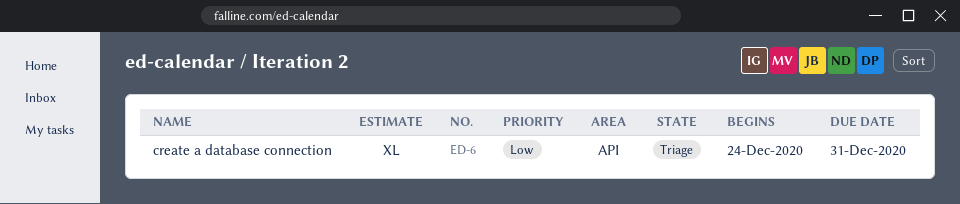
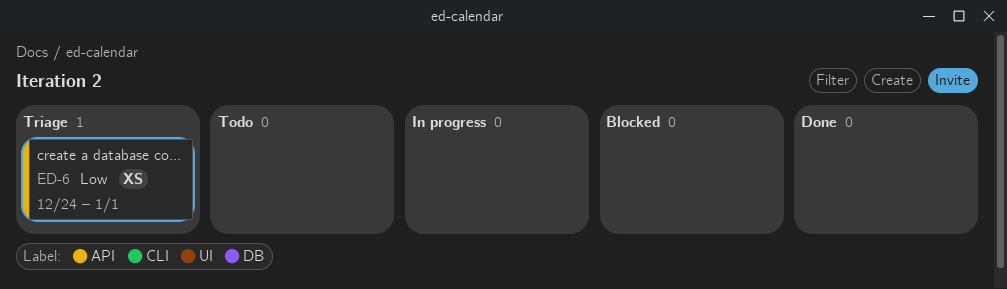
ED-6, estimate: XL -> XS
ED-6, due: Dec 31 -> Jan 1

